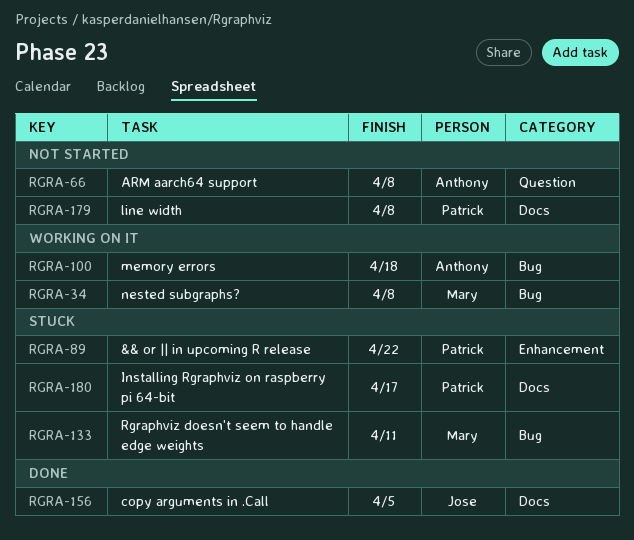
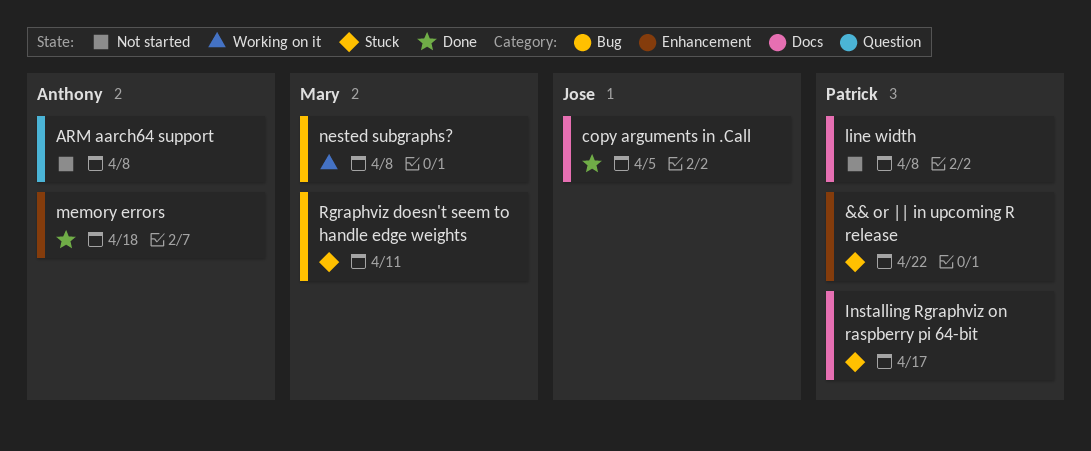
memory errors, status: Working on it -> Done
memory errors, label: Bug -> Enhancement

